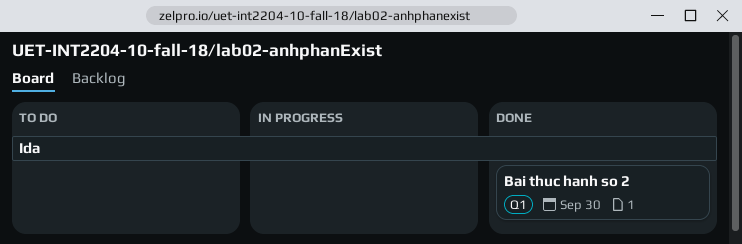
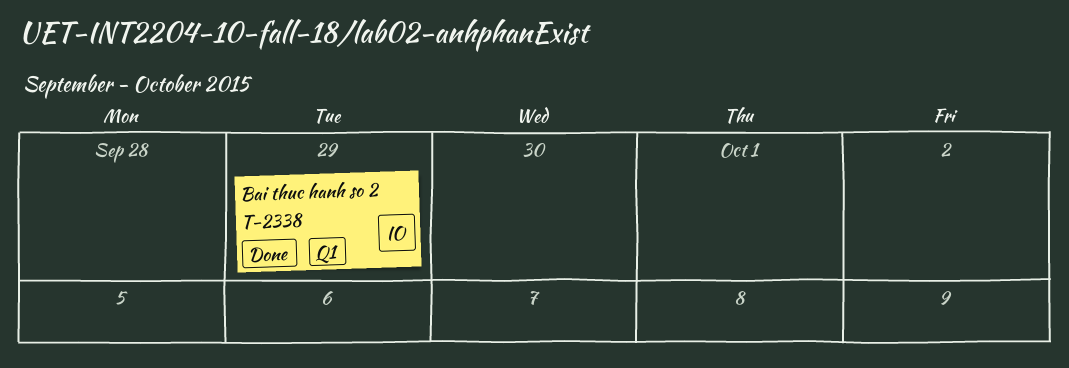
Bai thuc hanh so 2, due: Sep 30 -> Sep 29

